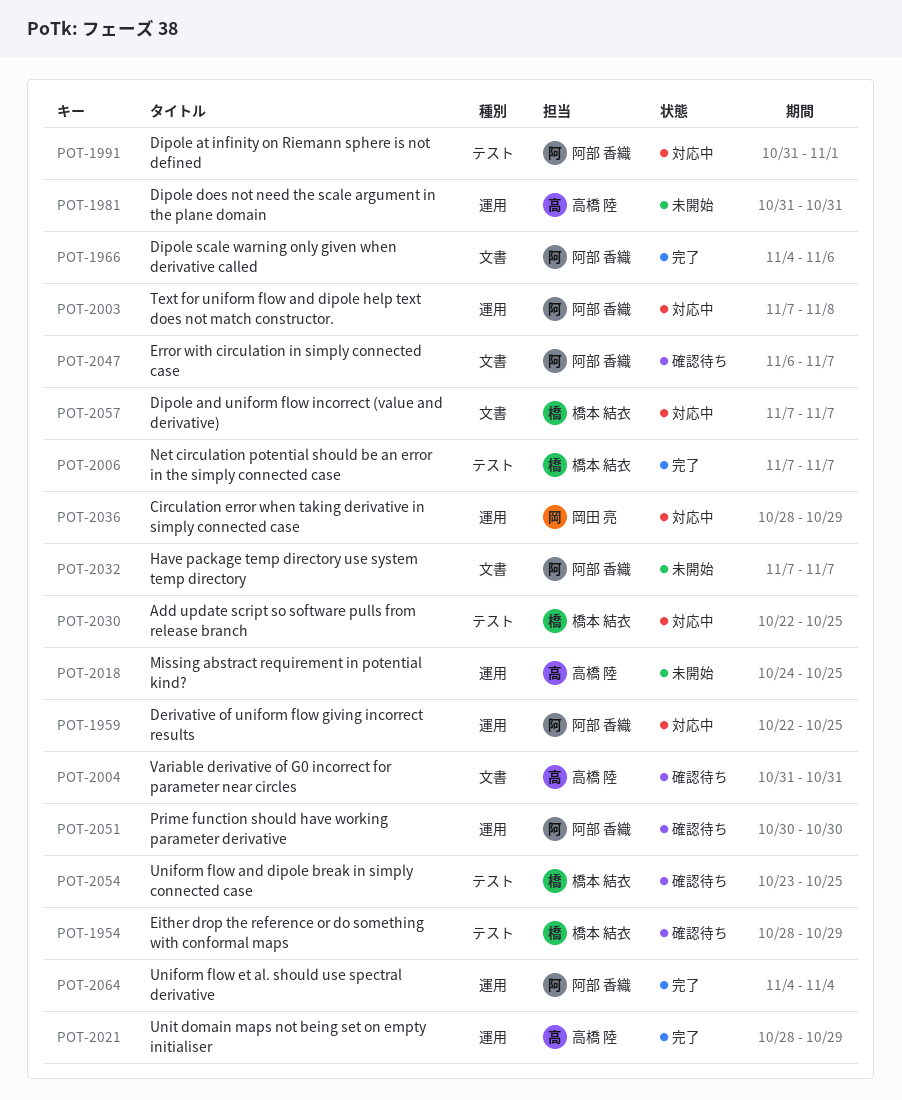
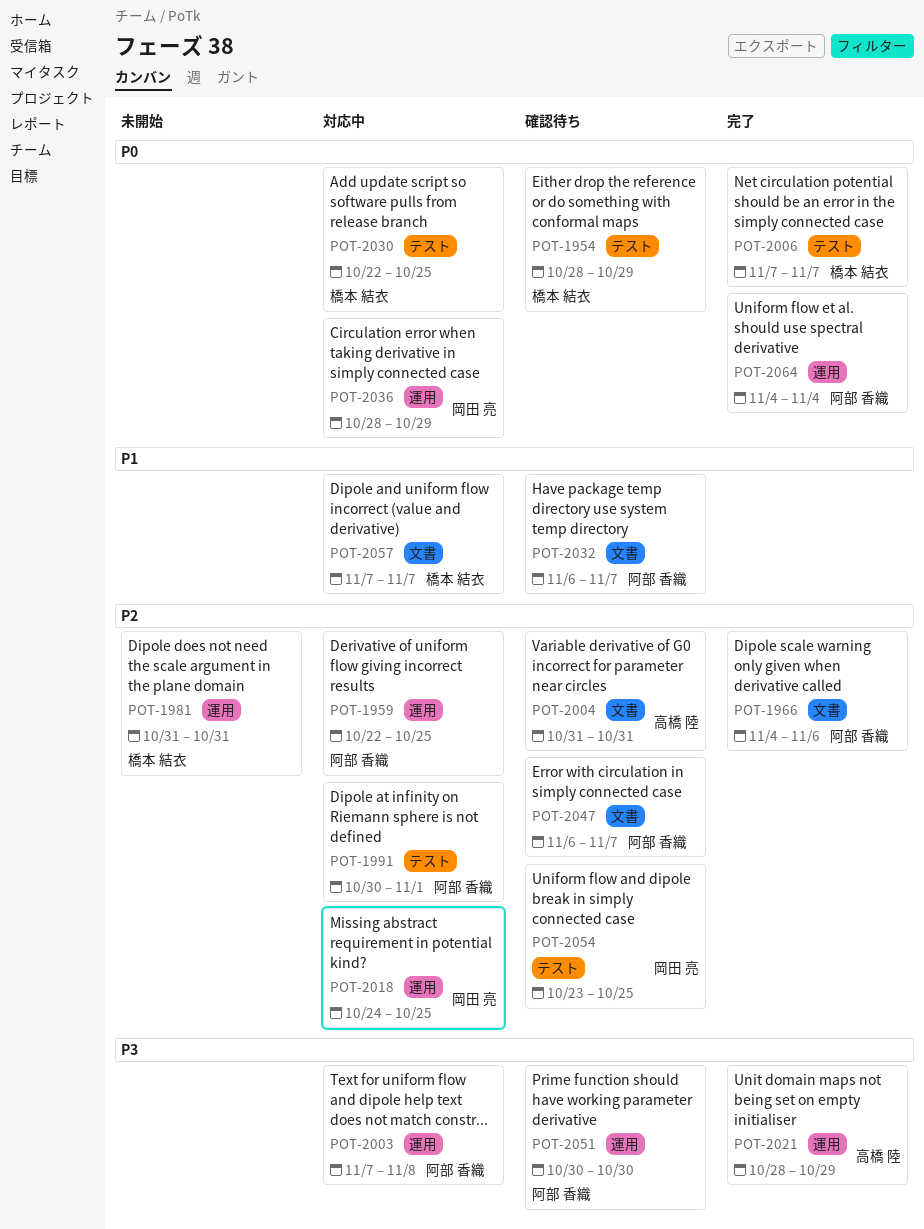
POT-1981, owner: 高橋 陸 -> 橋本 結衣
POT-1991, start: Oct 31 -> Oct 30
POT-2018, status: 未開始 -> 対応中
POT-2018, owner: 高橋 陸 -> 岡田 亮
POT-2032, status: 未開始 -> 確認待ち
POT-2032, start: Nov 7 -> Nov 6
POT-2054, owner: 橋本 結衣 -> 岡田 亮

